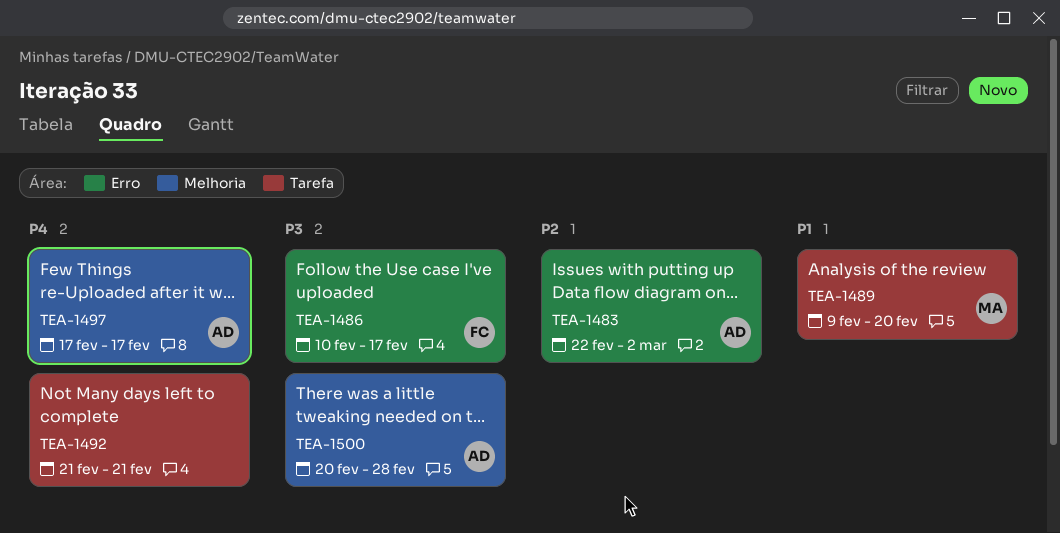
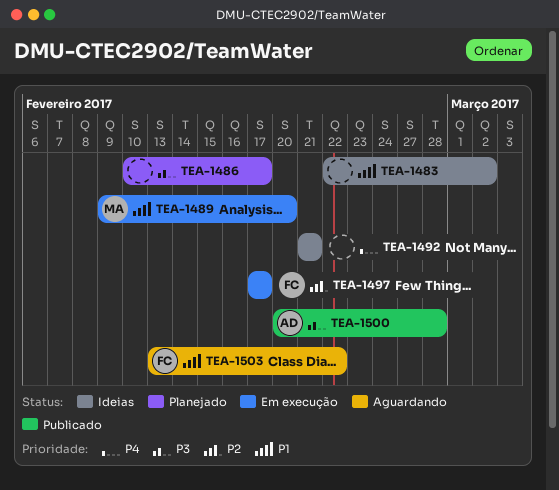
TEA-1483, owner: AD -> none
TEA-1483, priority: P2 -> P1
TEA-1486, owner: FC -> none
TEA-1497, owner: AD -> FC
TEA-1497, priority: P4 -> P2
TEA-1503: none -> present

